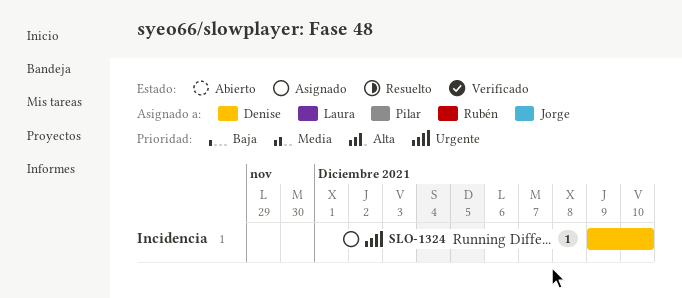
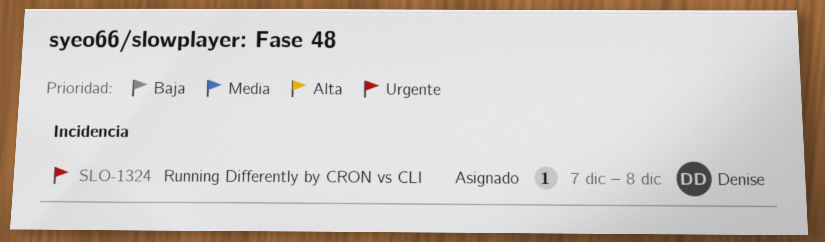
SLO-1324, start: Dec 9 -> Dec 7
SLO-1324, due: Dec 10 -> Dec 8

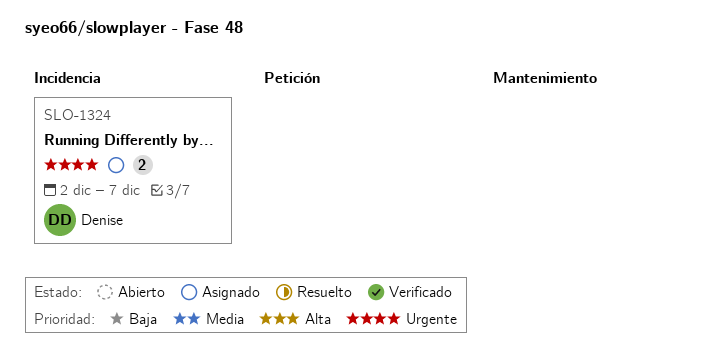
SLO-1324, estimate: 1 -> 2
SLO-1324, start: Dec 7 -> Dec 2
SLO-1324, due: Dec 8 -> Dec 7

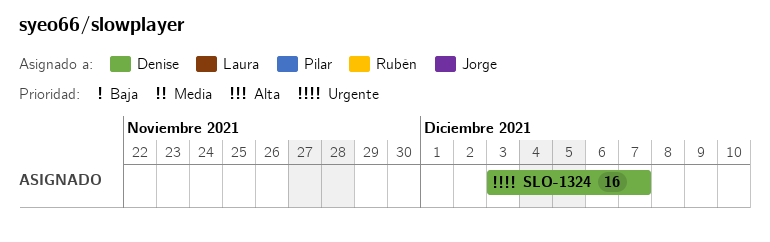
SLO-1324, estimate: 2 -> 16
SLO-1324, start: Dec 2 -> Dec 3

